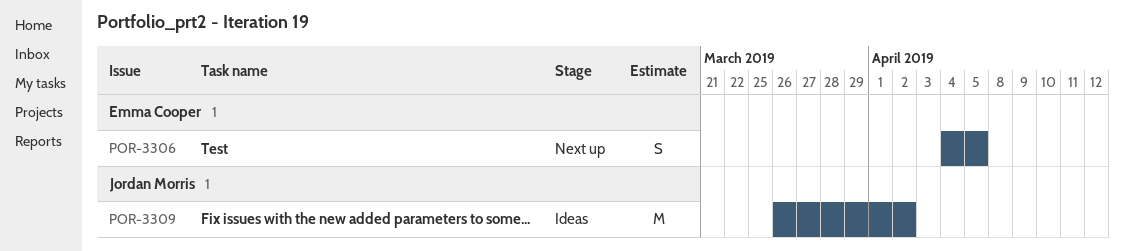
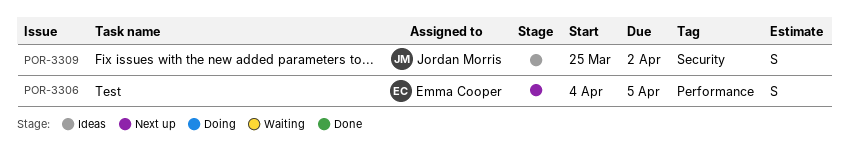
POR-3309, estimate: M -> S
POR-3309, start: Mar 26 -> Mar 25

